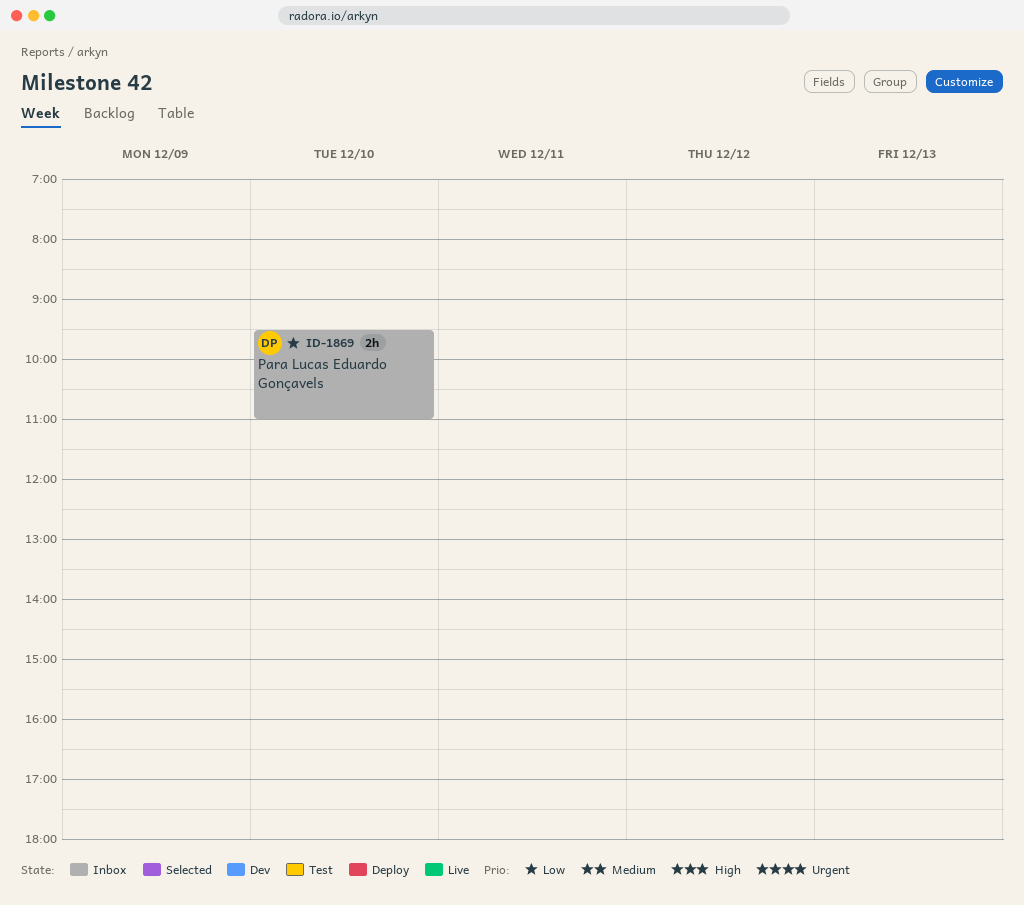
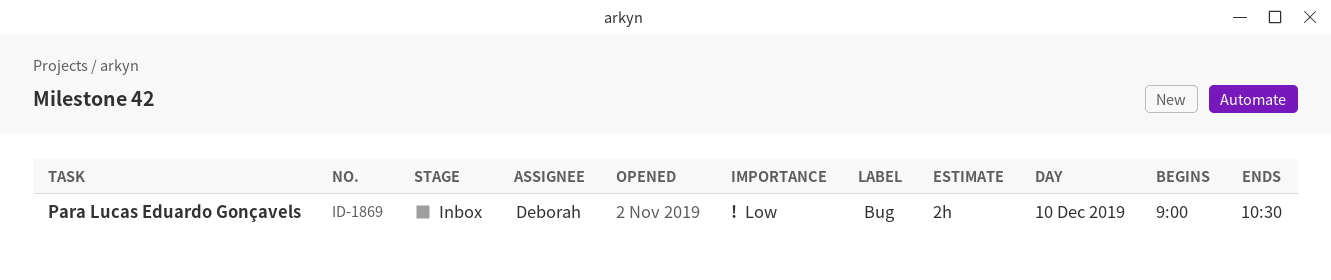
ID-1869, begins: 09:30 -> 09:00
ID-1869, ends: 11:00 -> 10:30

